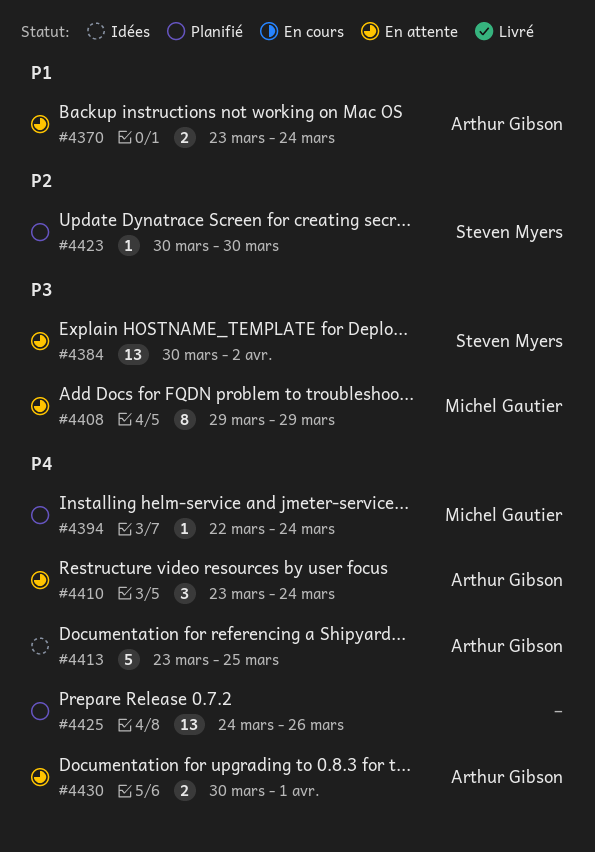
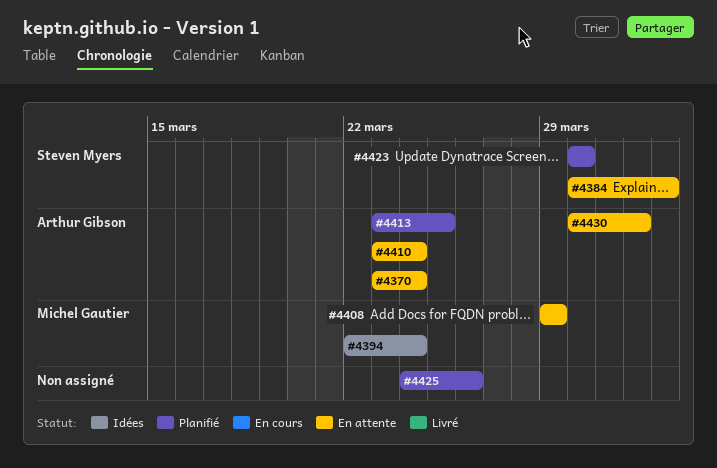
#4394, status: Planifié -> Idées
#4413, status: Idées -> Planifié

